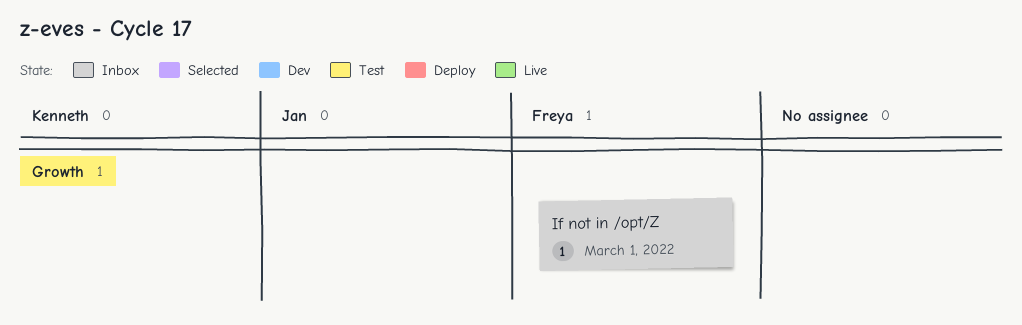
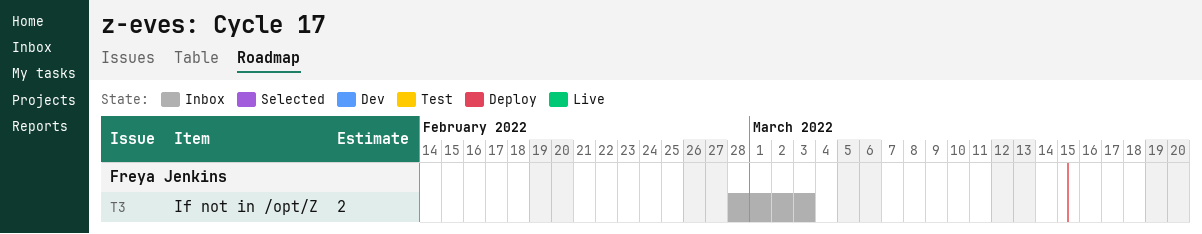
If not in /opt/Z, estimate: 1 -> 2
If not in /opt/Z, due: Mar 1 -> Mar 3

